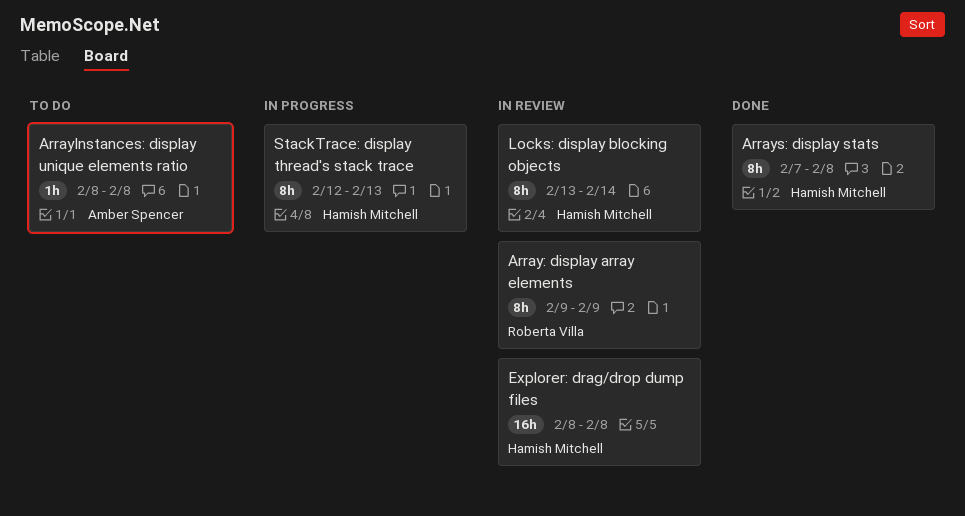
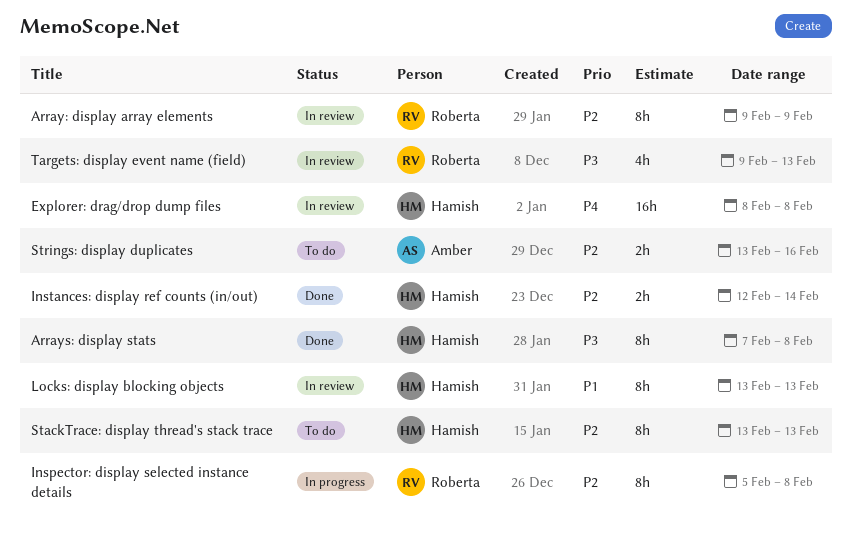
ArrayInstances: display unique elements ratio: present -> none
Inspector: display selected instance details: none -> present
Instances: display ref counts (in/out): none -> present
Locks: display blocking objects, due: Feb 14 -> Feb 13
StackTrace: display thread's stack trace, status: In progress -> To do
StackTrace: display thread's stack trace, start: Feb 12 -> Feb 13
Strings: display duplicates: none -> present
Targets: display event name (field): none -> present

